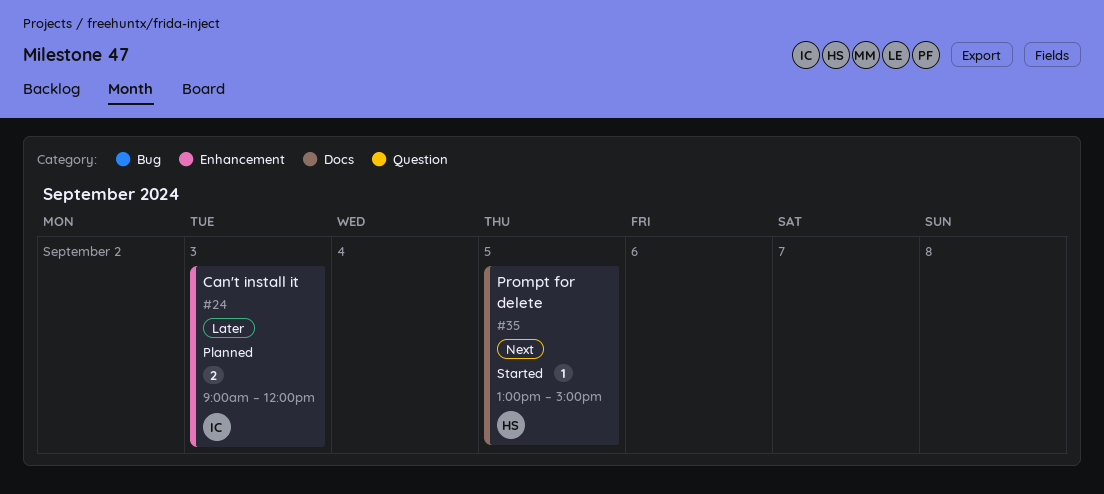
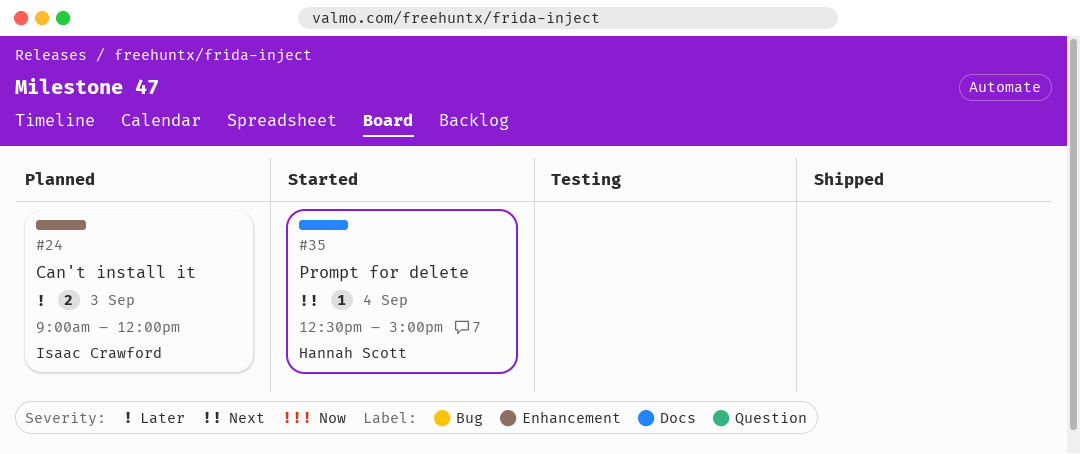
#35, day: Sep 5 -> Sep 4
#35, begins: 13:00 -> 12:30

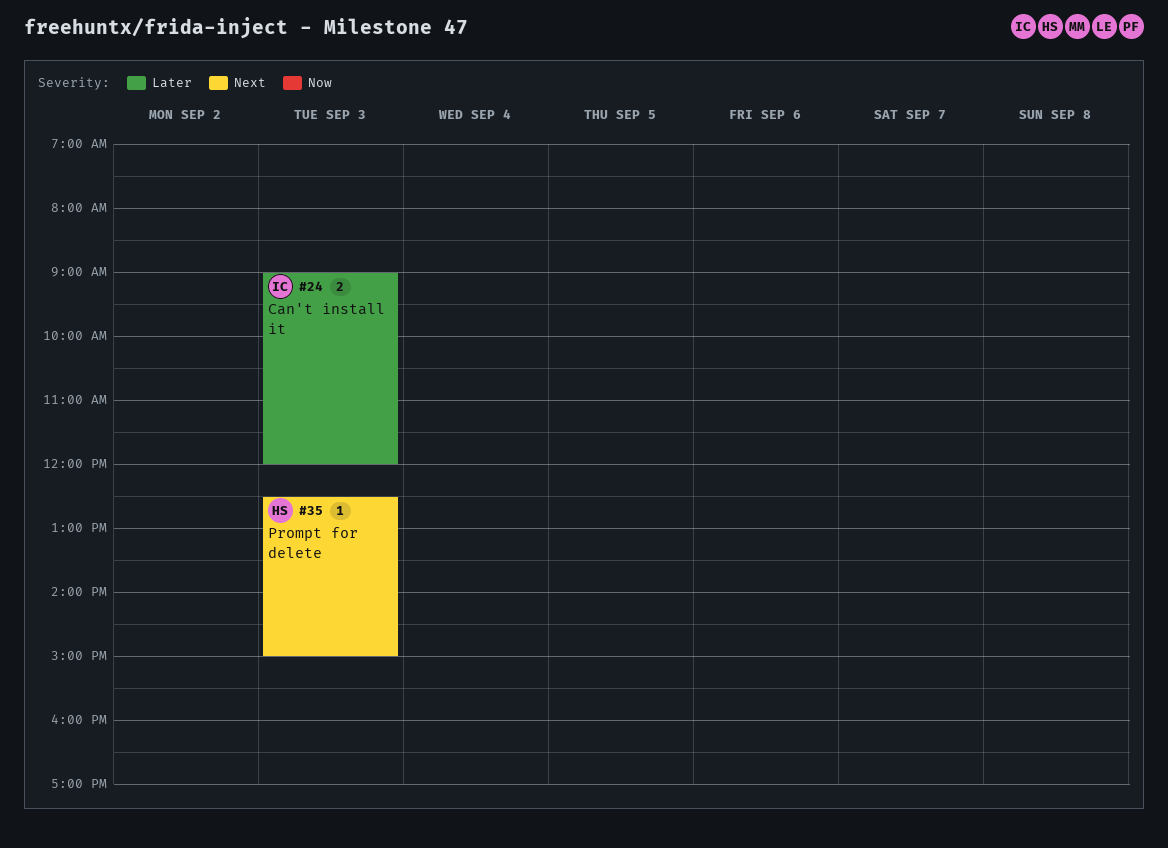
#35, day: Sep 4 -> Sep 3

